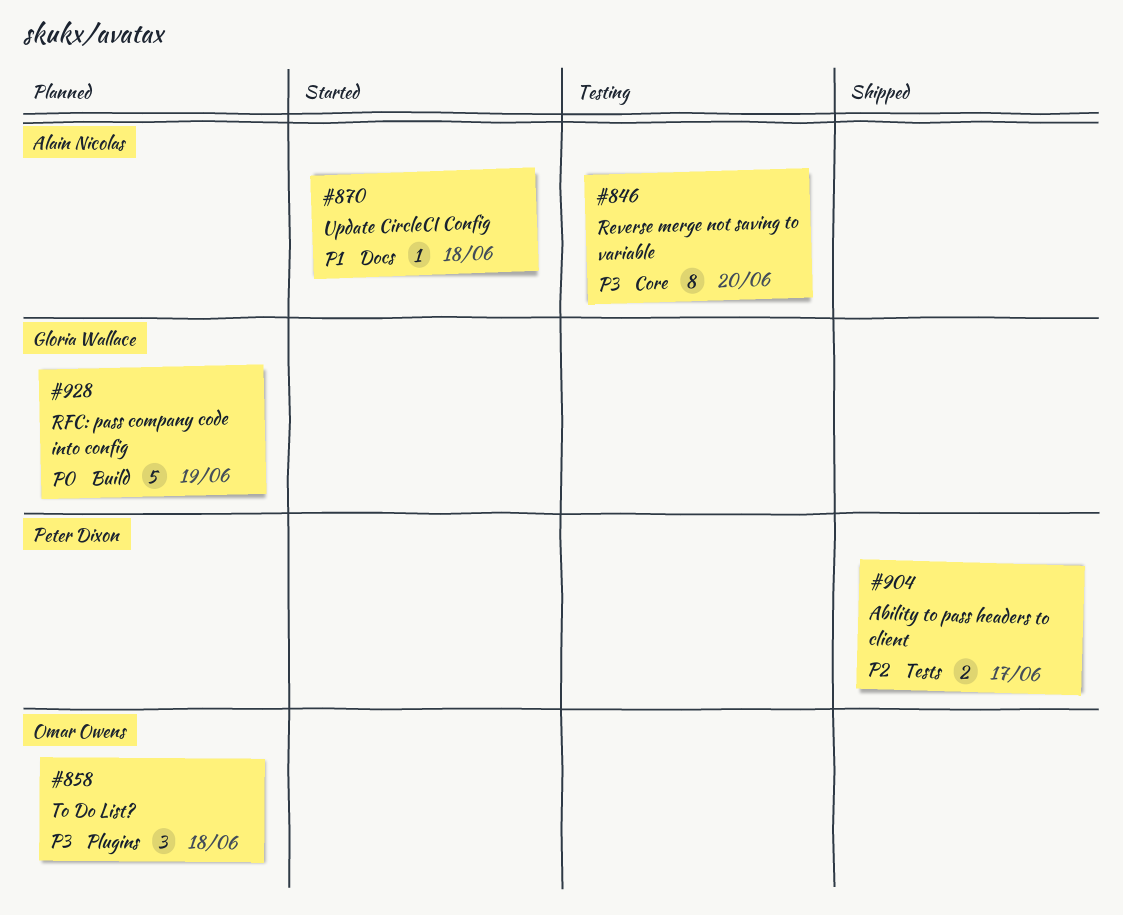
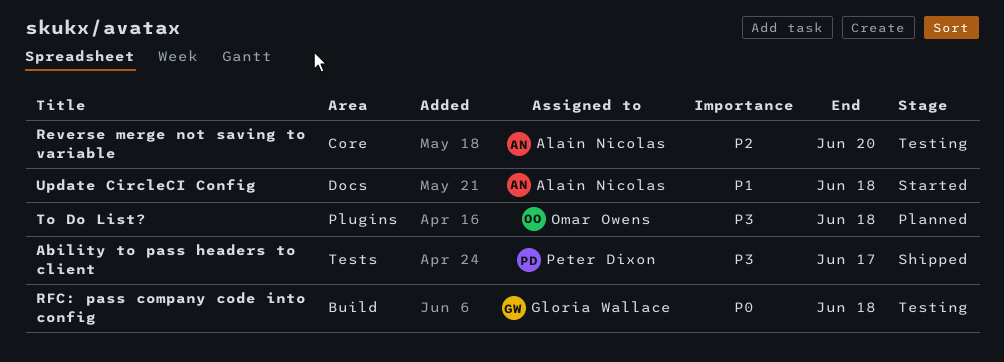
Ability to pass headers to client, priority: P2 -> P3
Reverse merge not saving to variable, priority: P3 -> P2
RFC: pass company code into config, status: Planned -> Testing
RFC: pass company code into config, due: Jun 19 -> Jun 18

